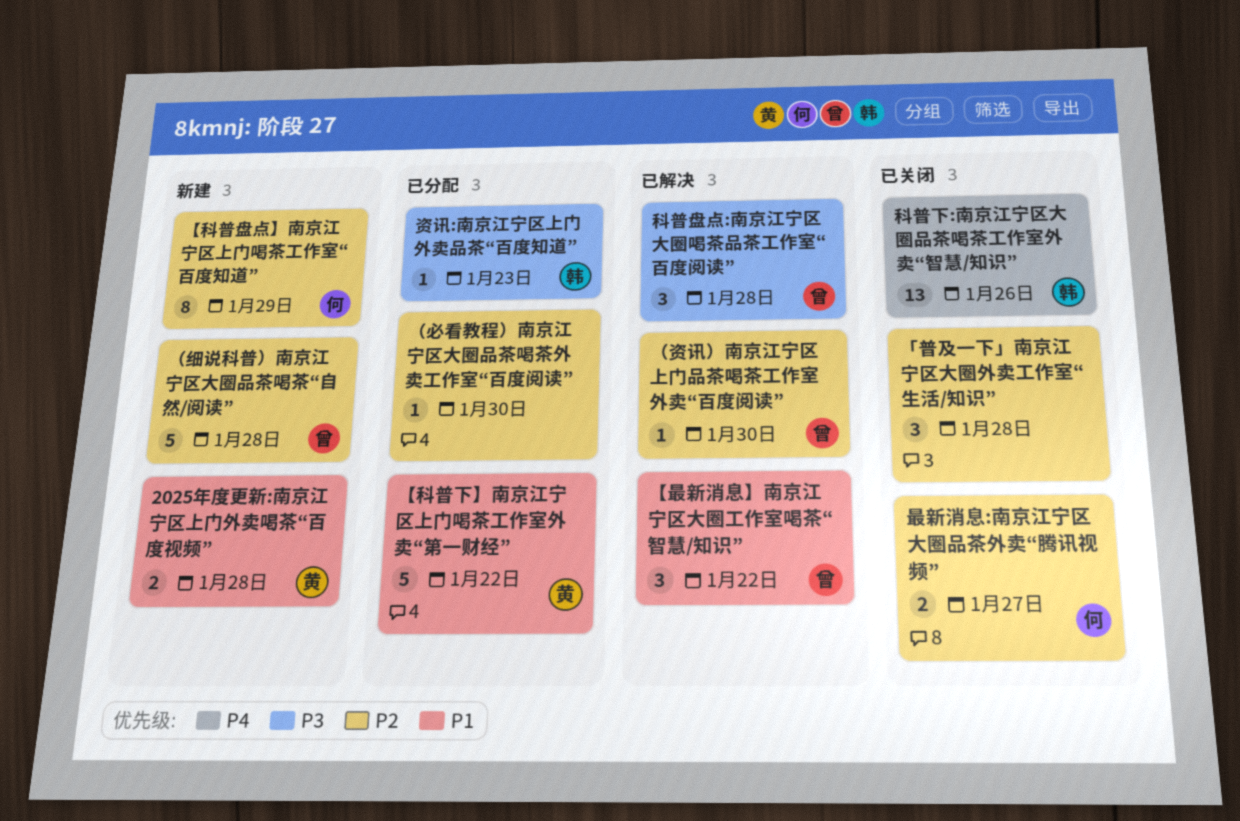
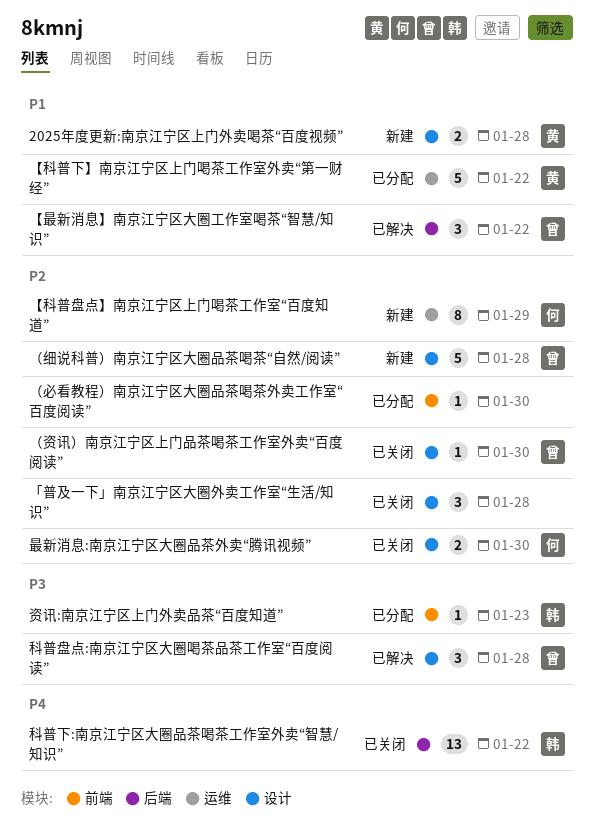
最新消息:南京江宁区大圈品茶外卖“腾讯视频”, due: Jan 27 -> Jan 30
科普下:南京江宁区大圈品茶喝茶工作室外卖“智慧/知识”, due: Jan 26 -> Jan 22
（资讯）南京江宁区上门品茶喝茶工作室外卖“百度阅读”, status: 已解决 -> 已关闭

